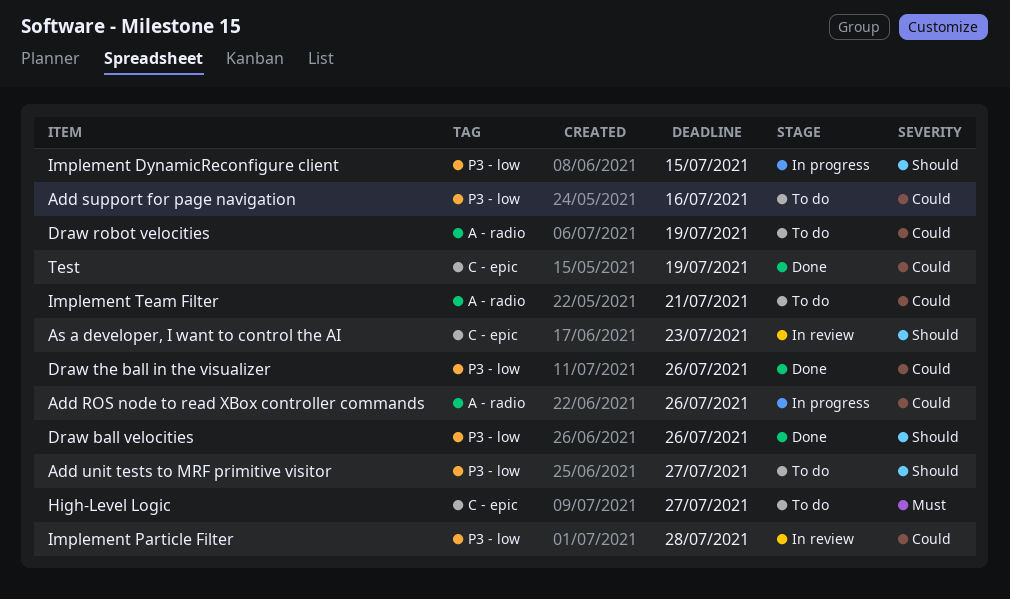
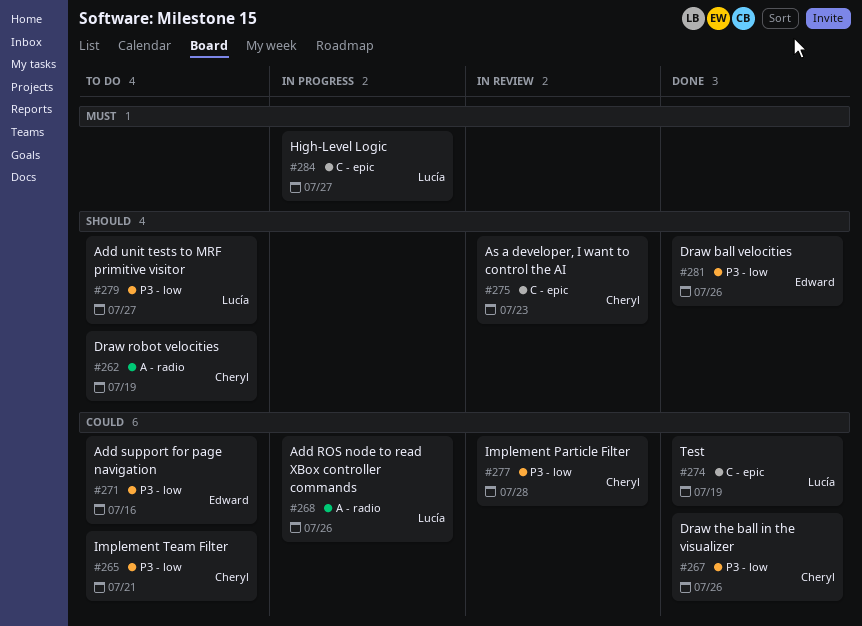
Draw robot velocities, priority: Could -> Should
High-Level Logic, status: To do -> In progress
Implement DynamicReconfigure client: present -> none
Implement Team Filter, label: A - radio -> P3 - low

